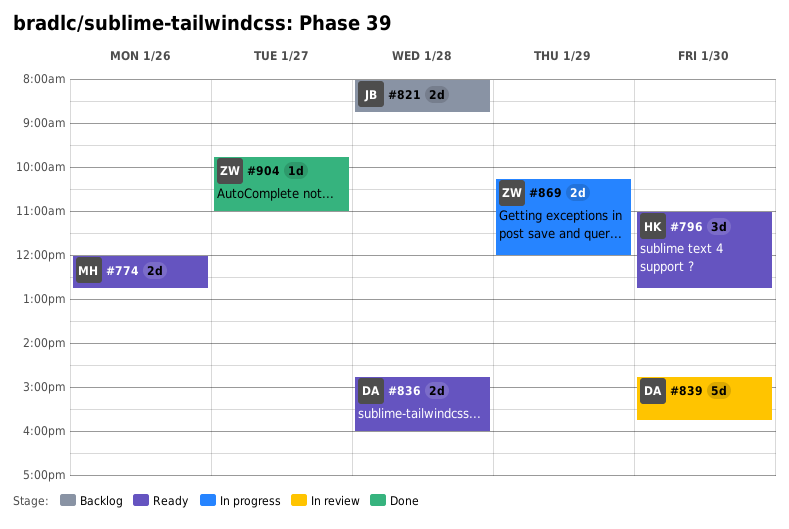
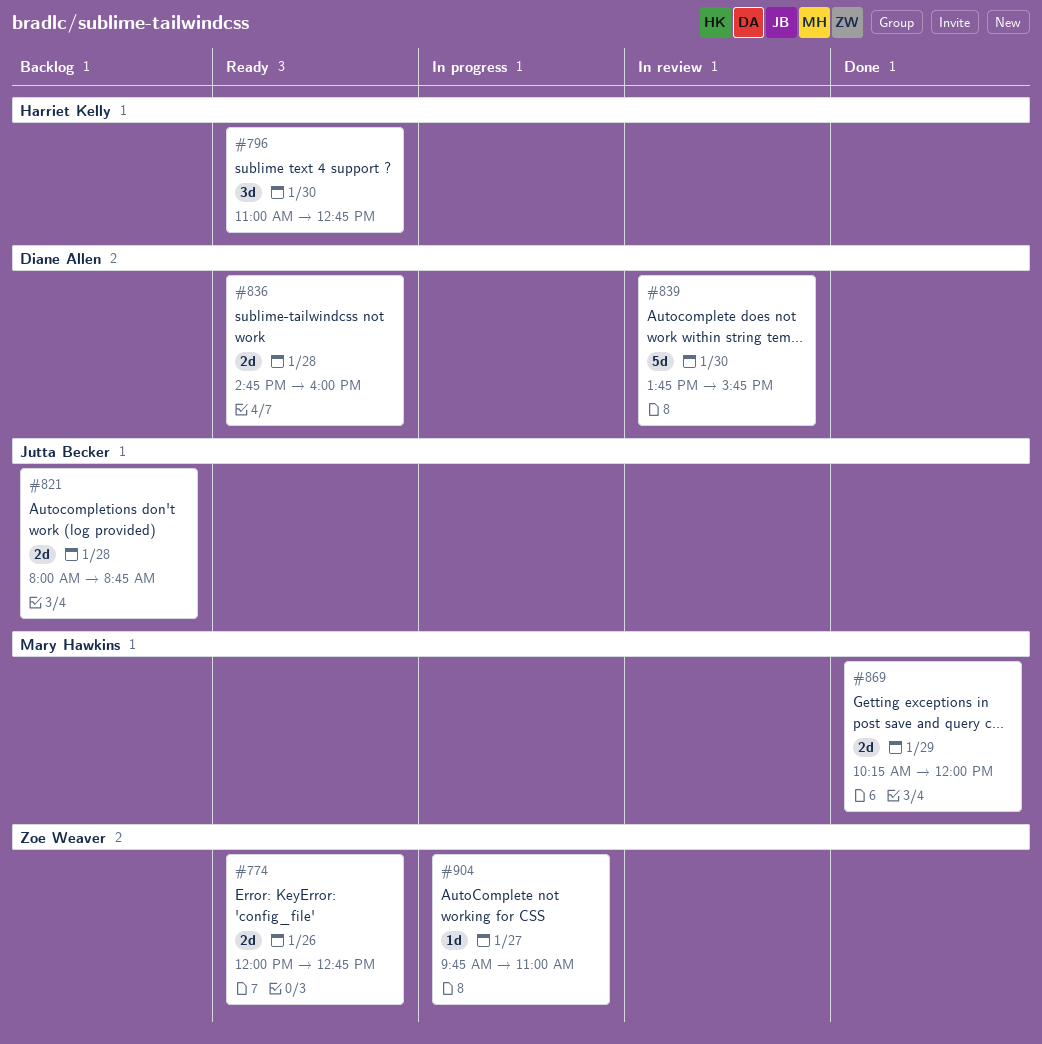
#774, owner: Mary Hawkins -> Zoe Weaver
#839, begins: 14:45 -> 13:45
#869, status: In progress -> Done
#869, owner: Zoe Weaver -> Mary Hawkins
#904, status: Done -> In progress

